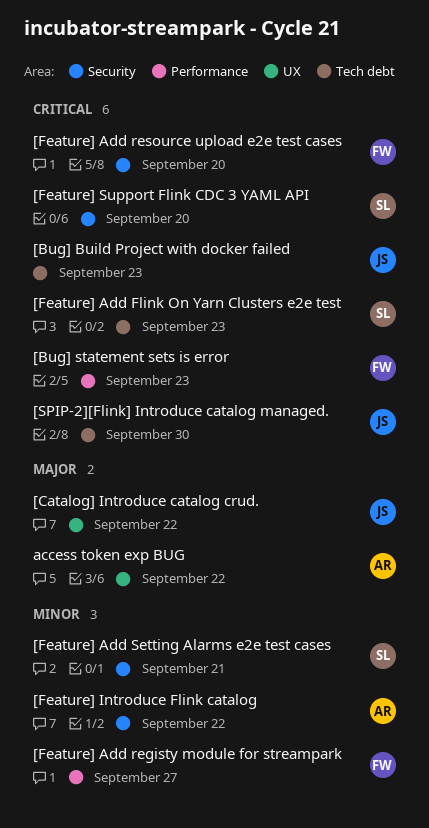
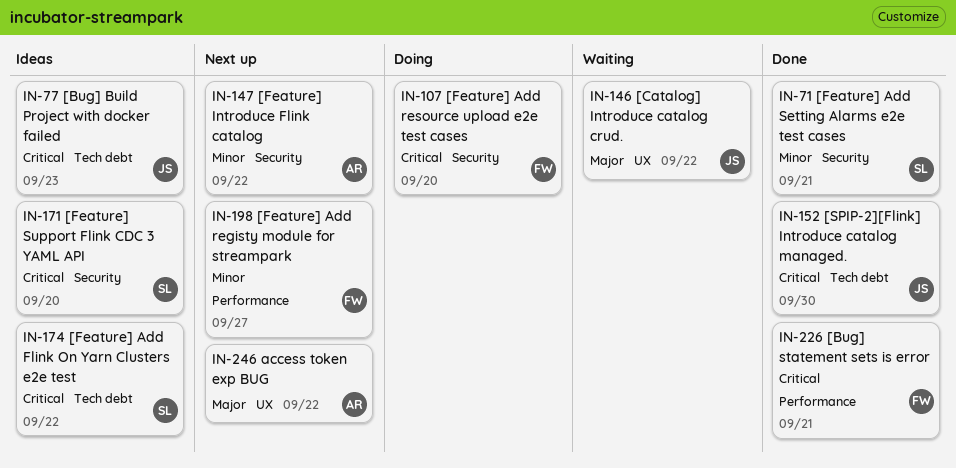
[Bug] statement sets is error, due: Sep 23 -> Sep 21
[Feature] Add Flink On Yarn Clusters e2e test, due: Sep 23 -> Sep 22

